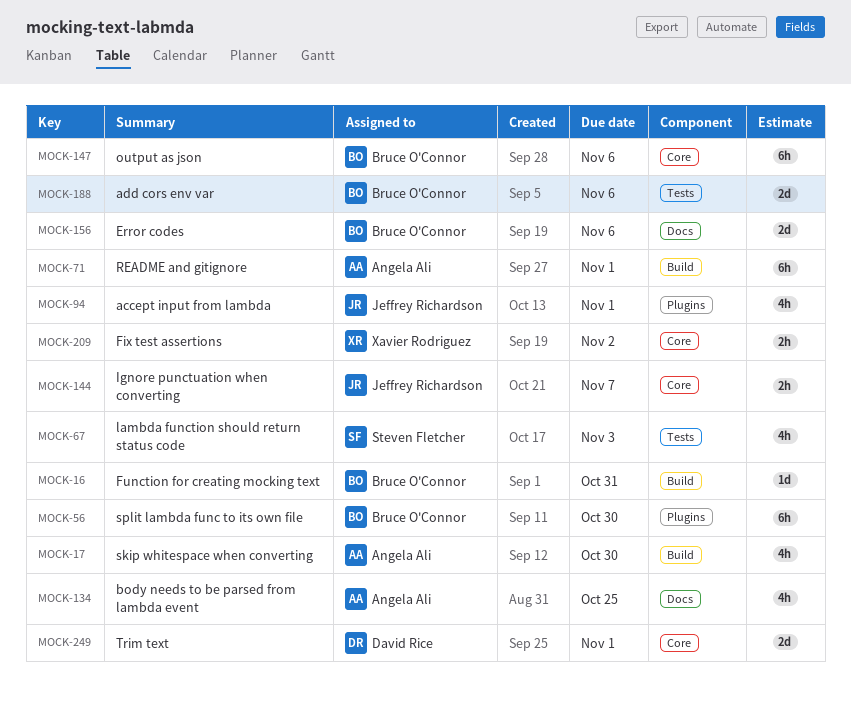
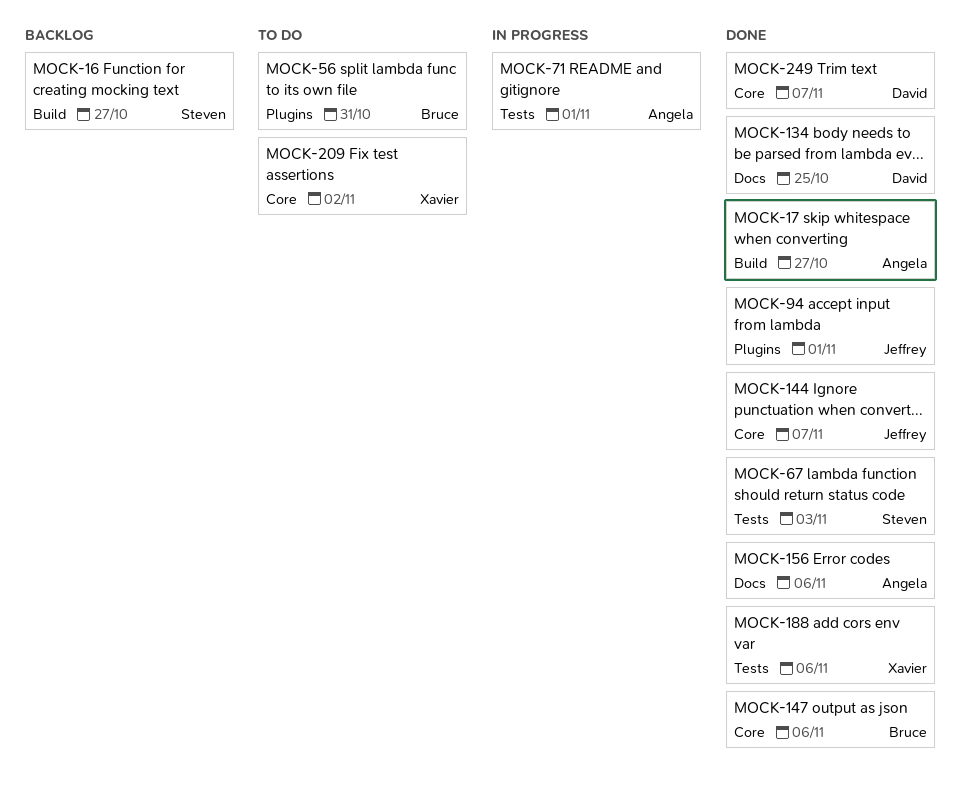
MOCK-16, owner: Bruce O'Connor -> Steven Fletcher
MOCK-16, due: Oct 31 -> Oct 27
MOCK-17, due: Oct 30 -> Oct 27
MOCK-56, due: Oct 30 -> Oct 31
MOCK-71, label: Build -> Tests
MOCK-134, owner: Angela Ali -> David Rice
MOCK-156, owner: Bruce O'Connor -> Angela Ali
MOCK-188, owner: Bruce O'Connor -> Xavier Rodriguez
MOCK-249, due: Nov 1 -> Nov 7

